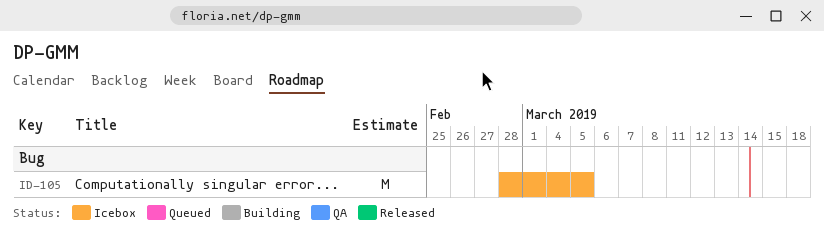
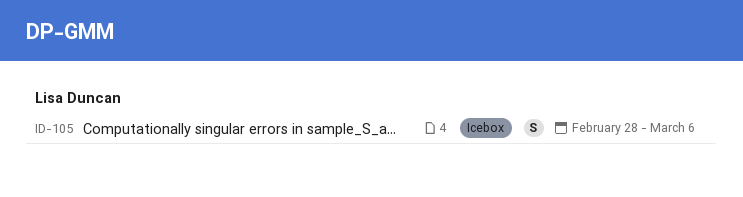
ID-105, estimate: M -> S
ID-105, due: Mar 5 -> Mar 6

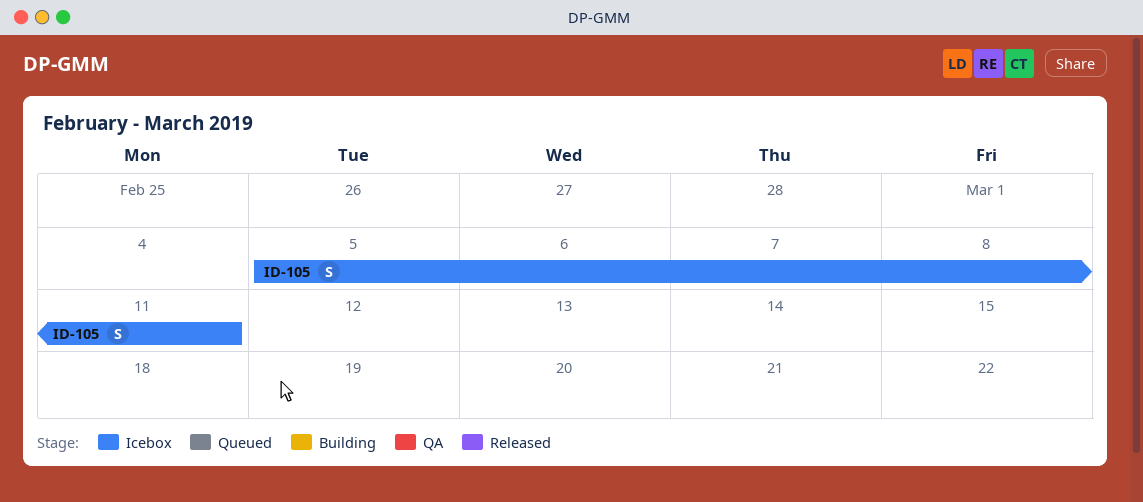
ID-105, start: Feb 28 -> Mar 5
ID-105, due: Mar 6 -> Mar 11

